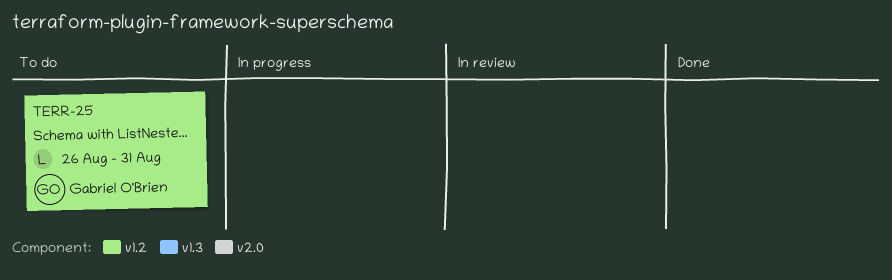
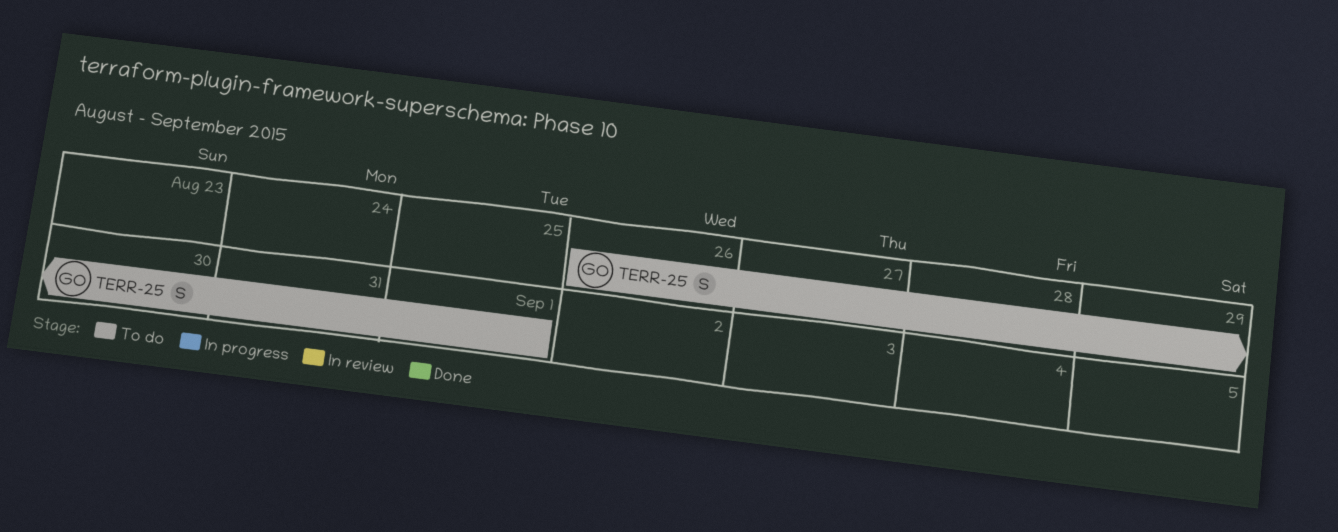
TERR-25, estimate: L -> S
TERR-25, due: Aug 31 -> Sep 1

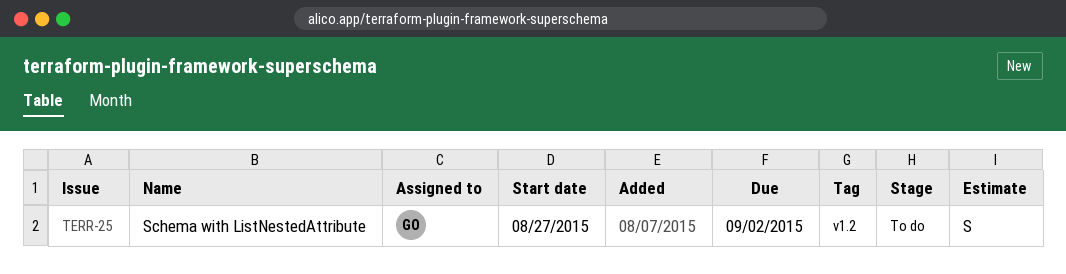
TERR-25, start: Aug 26 -> Aug 27
TERR-25, due: Sep 1 -> Sep 2

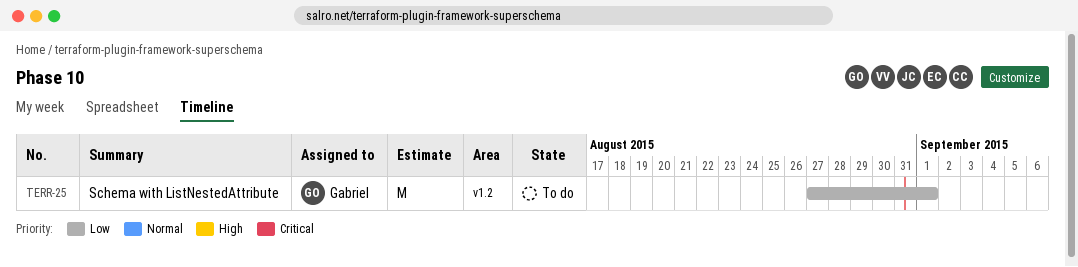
TERR-25, estimate: S -> M
TERR-25, due: Sep 2 -> Sep 1

